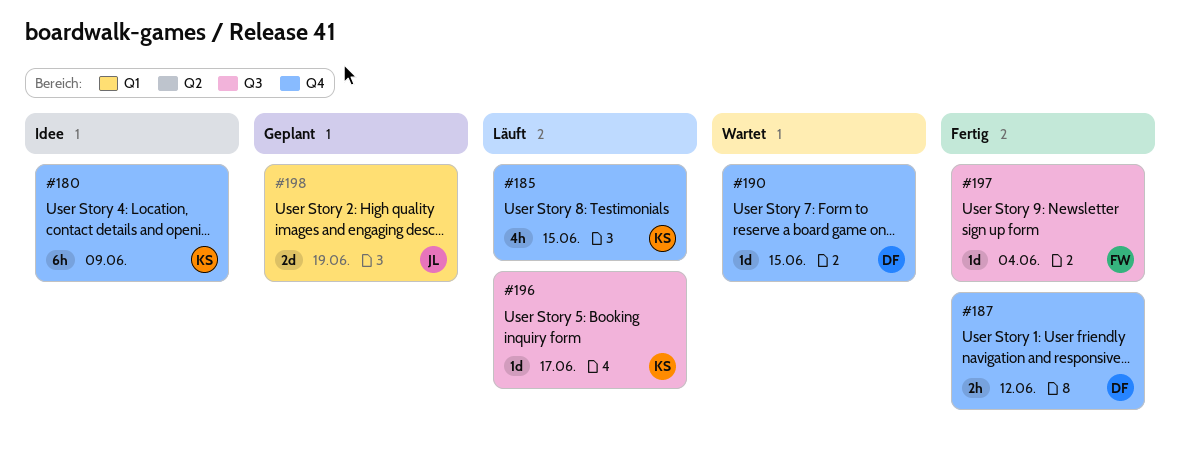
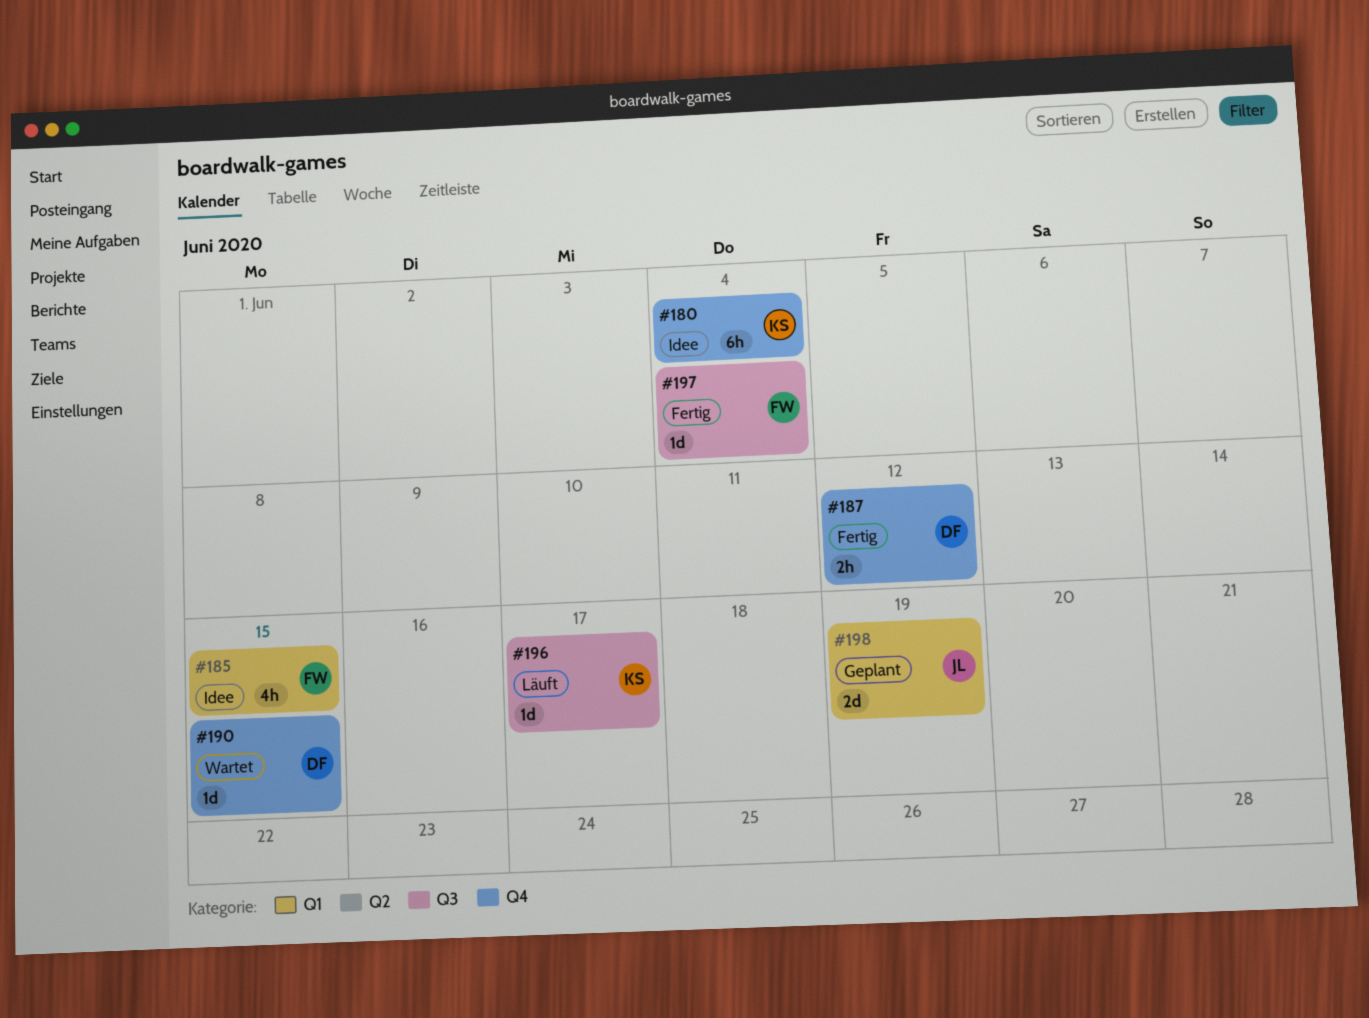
#180, due: Jun 9 -> Jun 4
#185, status: Läuft -> Idee
#185, owner: KS -> FW
#185, label: Q4 -> Q1

